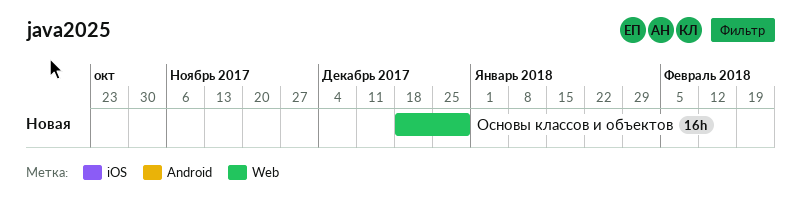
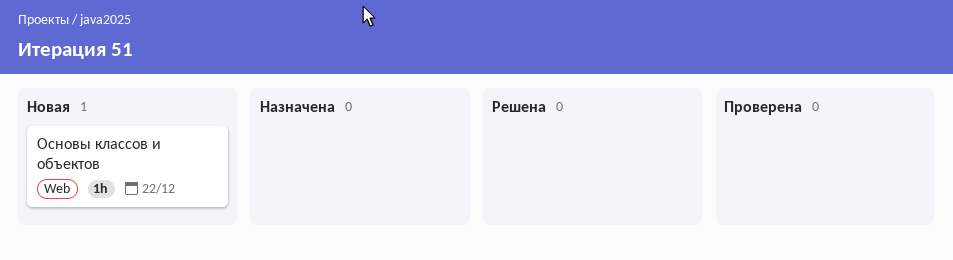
Основы классов и объектов, estimate: 16h -> 1h
Основы классов и объектов, due: Dec 29 -> Dec 22

